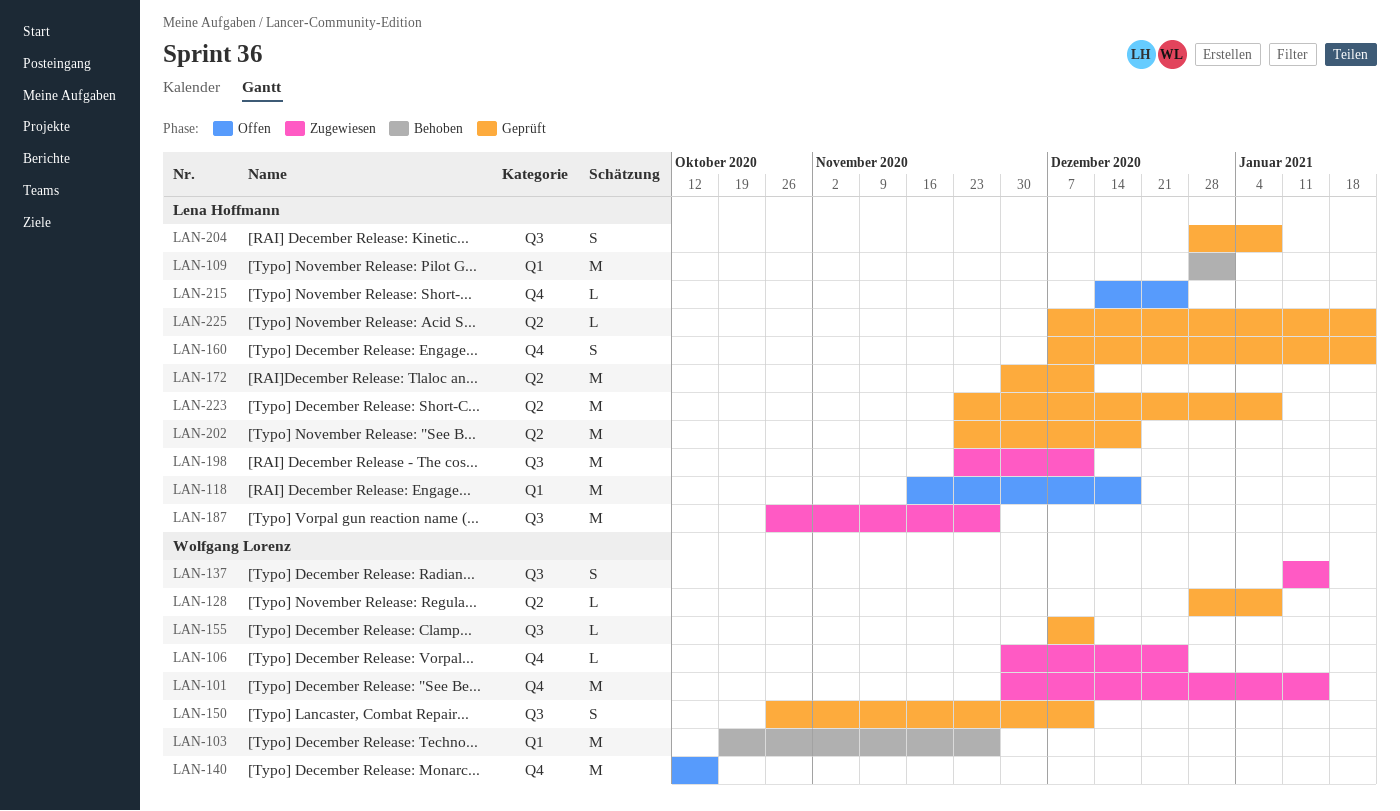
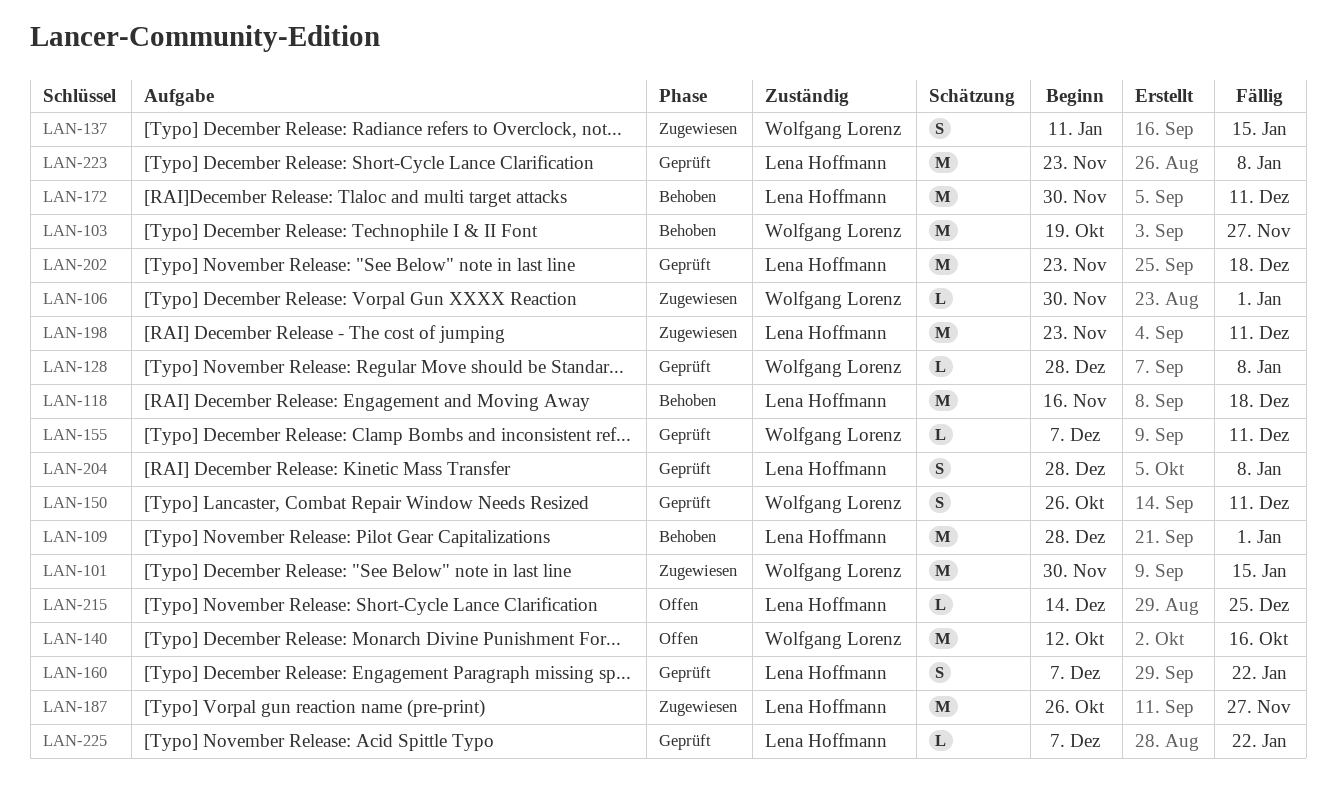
LAN-106, due: Dec 25 -> Jan 1
LAN-118, status: Offen -> Behoben
LAN-172, status: Geprüft -> Behoben

